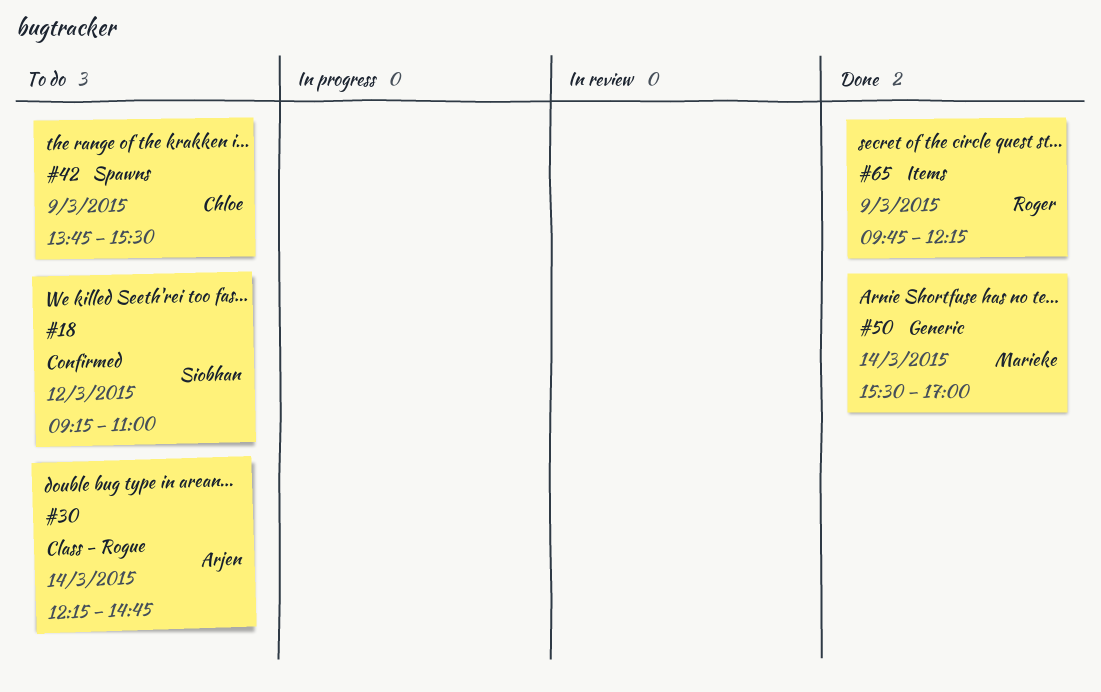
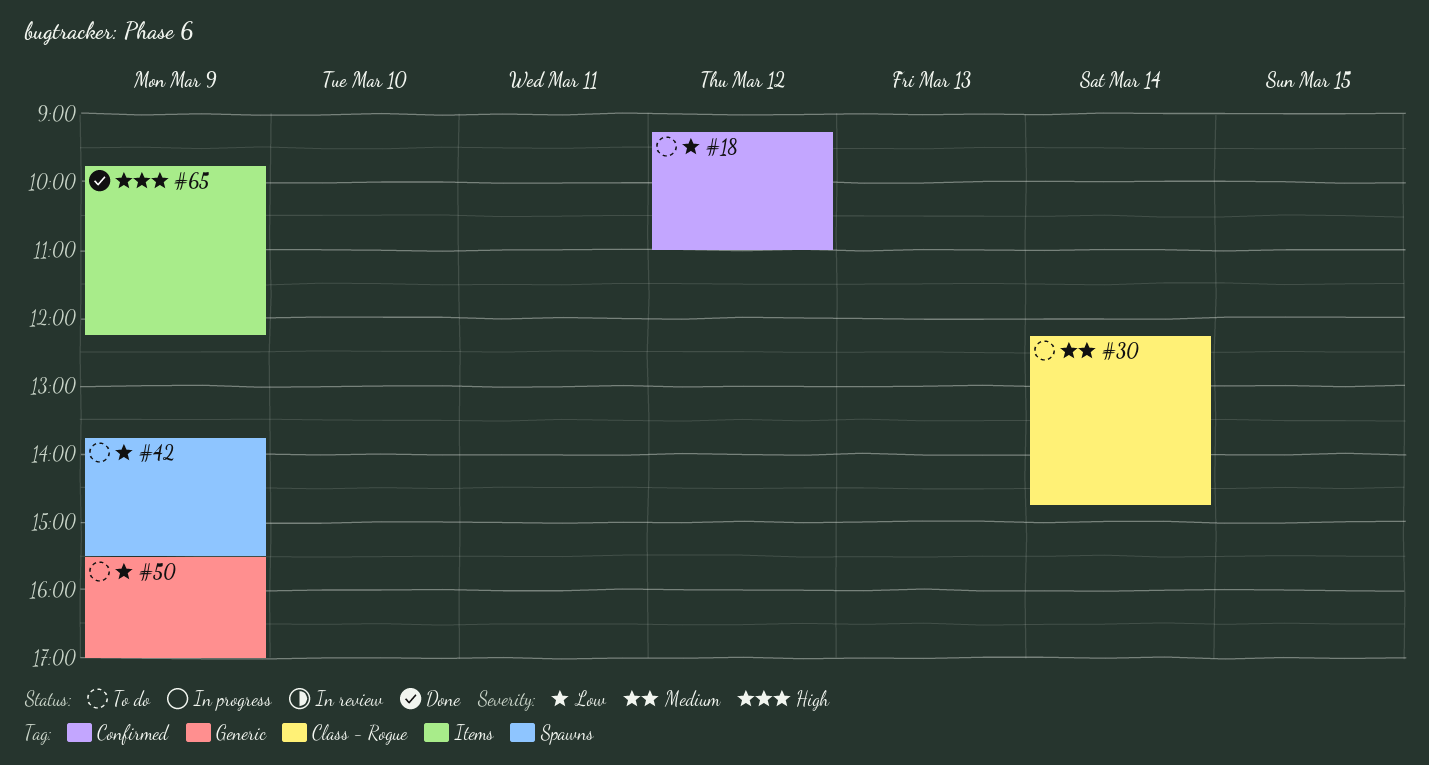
#50, status: Done -> To do
#50, day: Mar 14 -> Mar 9

